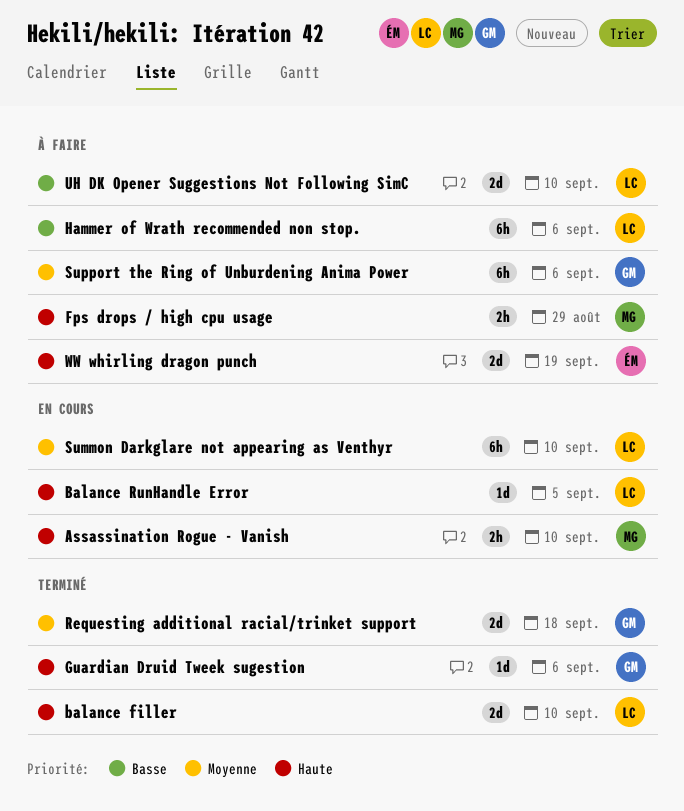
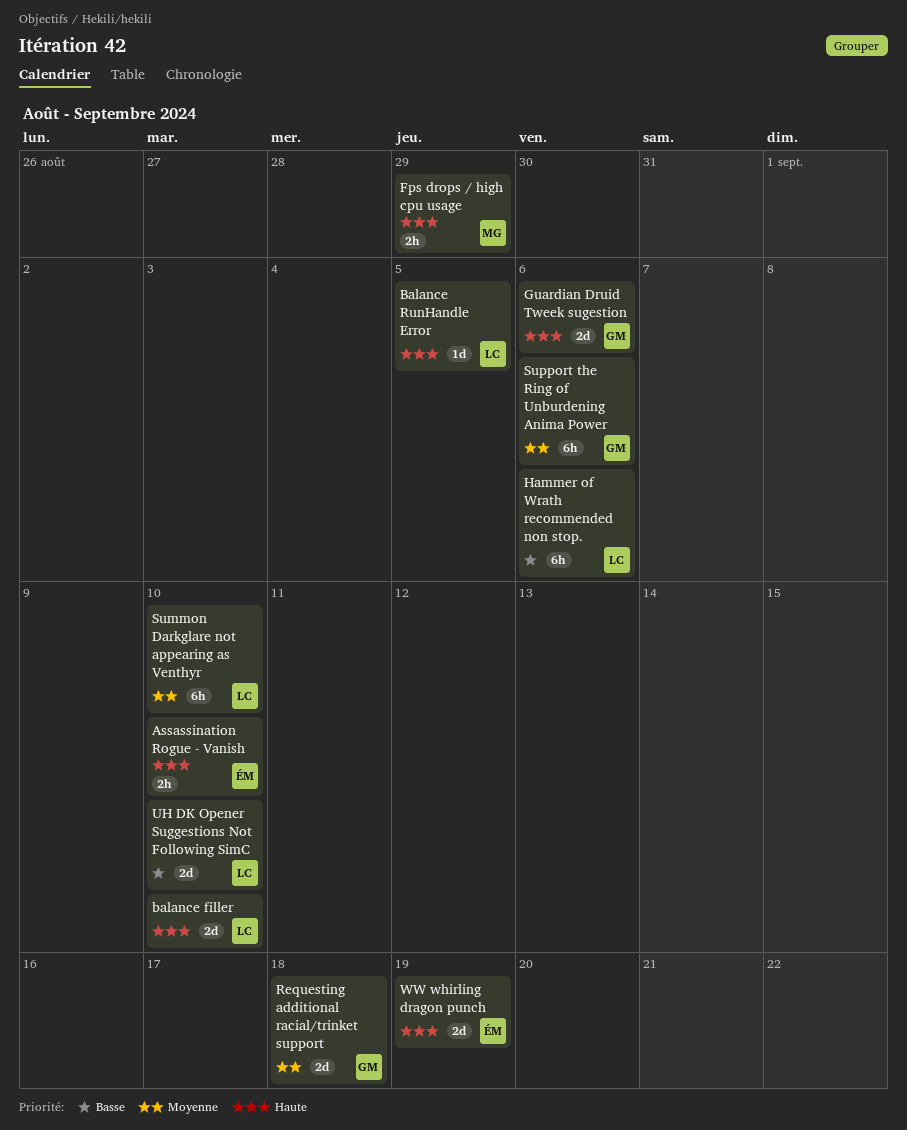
Assassination Rogue - Vanish, owner: MG -> ÉM
Guardian Druid Tweek sugestion, estimate: 1d -> 2d

